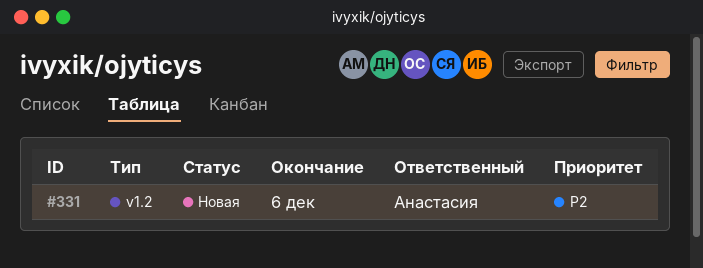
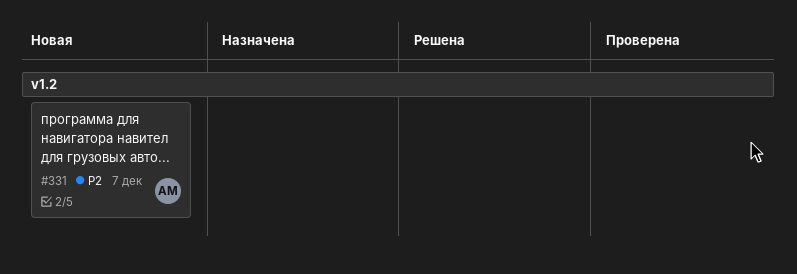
#331, due: Dec 6 -> Dec 7

